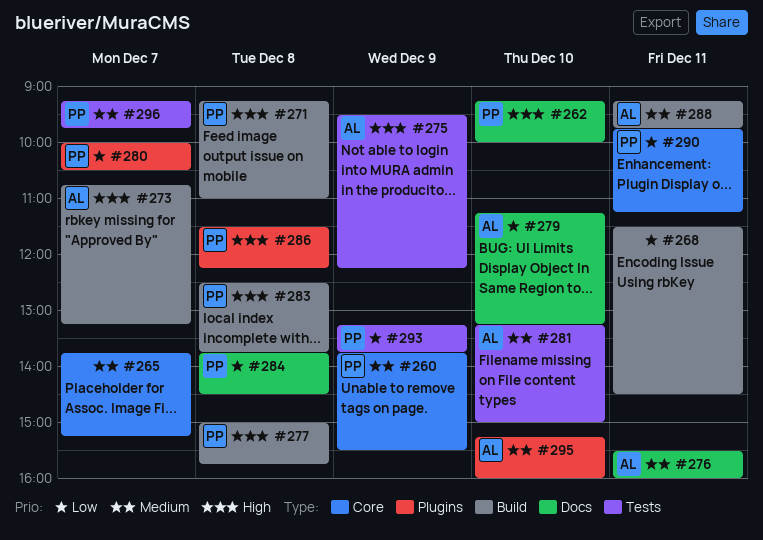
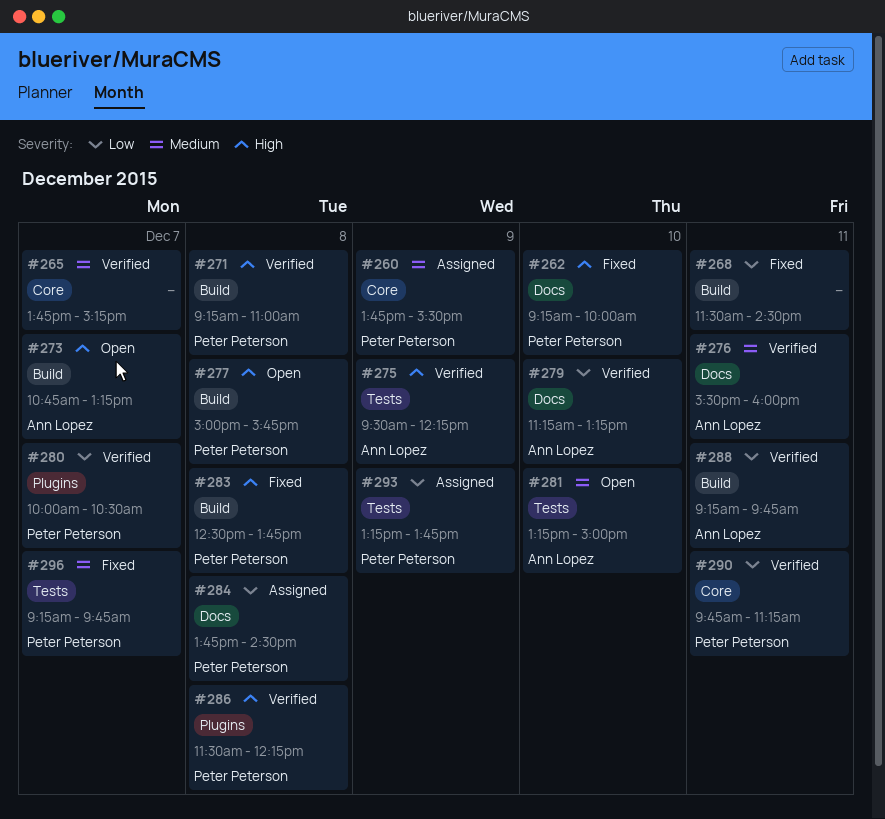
#288, priority: Medium -> Low
#295: present -> none

